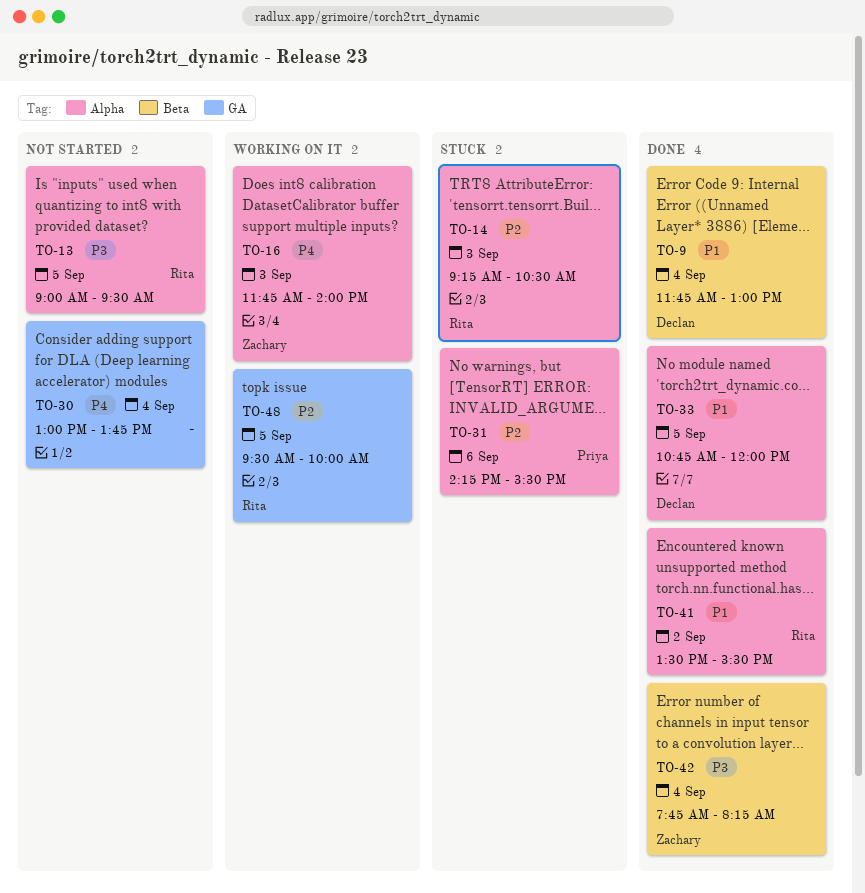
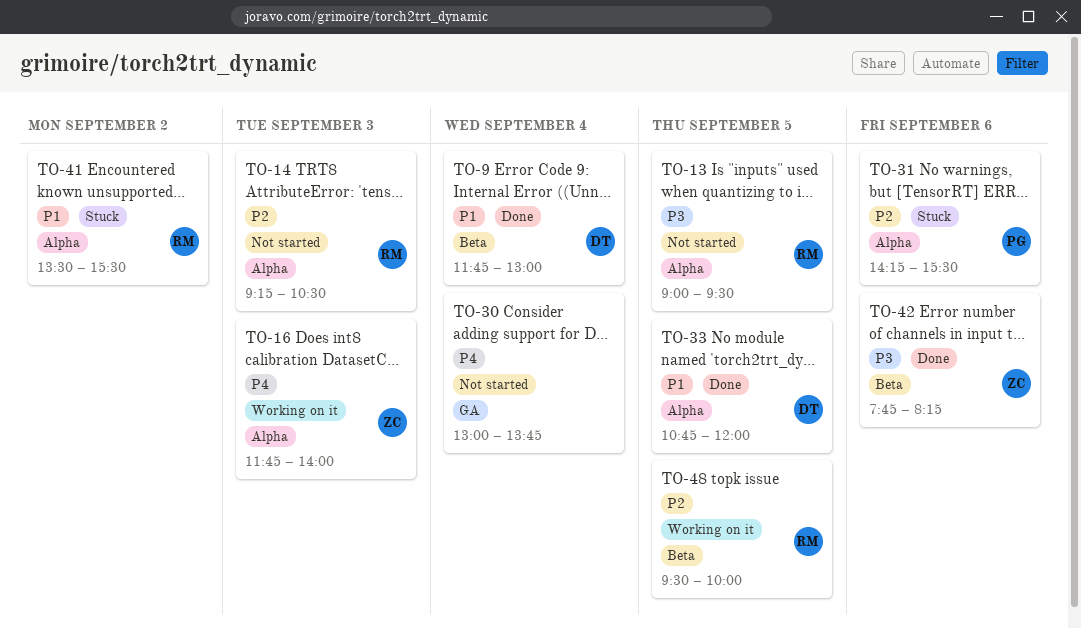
TO-14, status: Stuck -> Not started
TO-41, status: Done -> Stuck
TO-42, day: Sep 4 -> Sep 6
TO-48, label: GA -> Beta

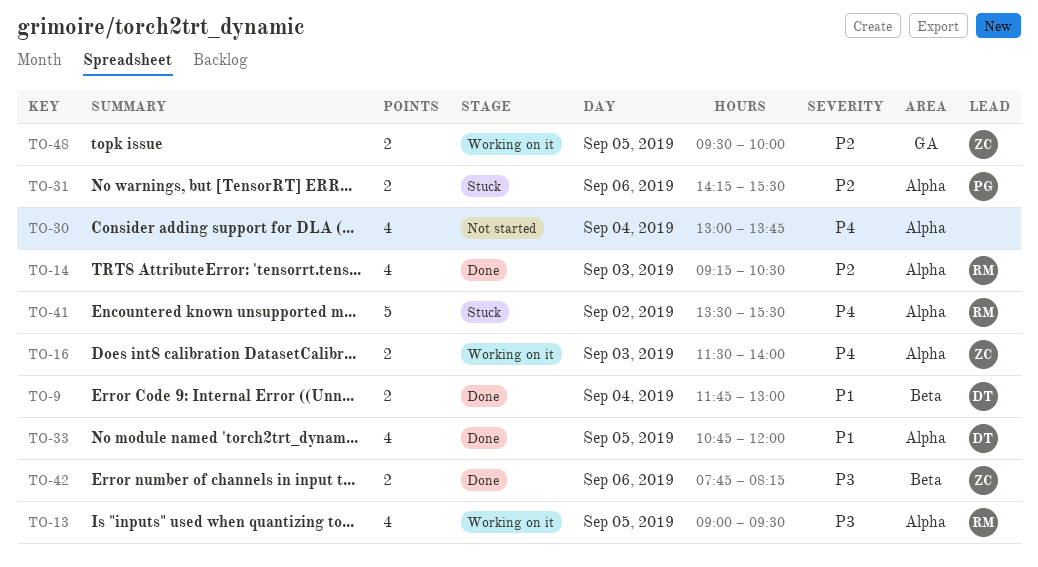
TO-13, status: Not started -> Working on it
TO-14, status: Not started -> Done
TO-16, begins: 11:45 -> 11:30
TO-30, label: GA -> Alpha
TO-41, priority: P1 -> P4
TO-48, owner: RM -> ZC
TO-48, label: Beta -> GA

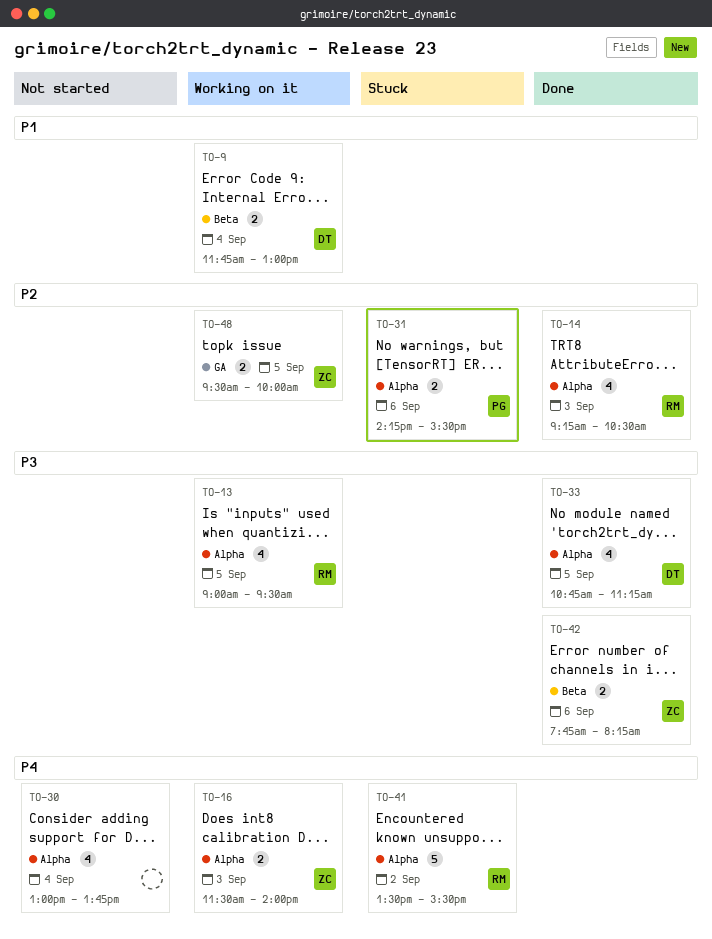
TO-9, status: Done -> Working on it
TO-33, priority: P1 -> P3
TO-33, ends: 12:00 -> 11:15

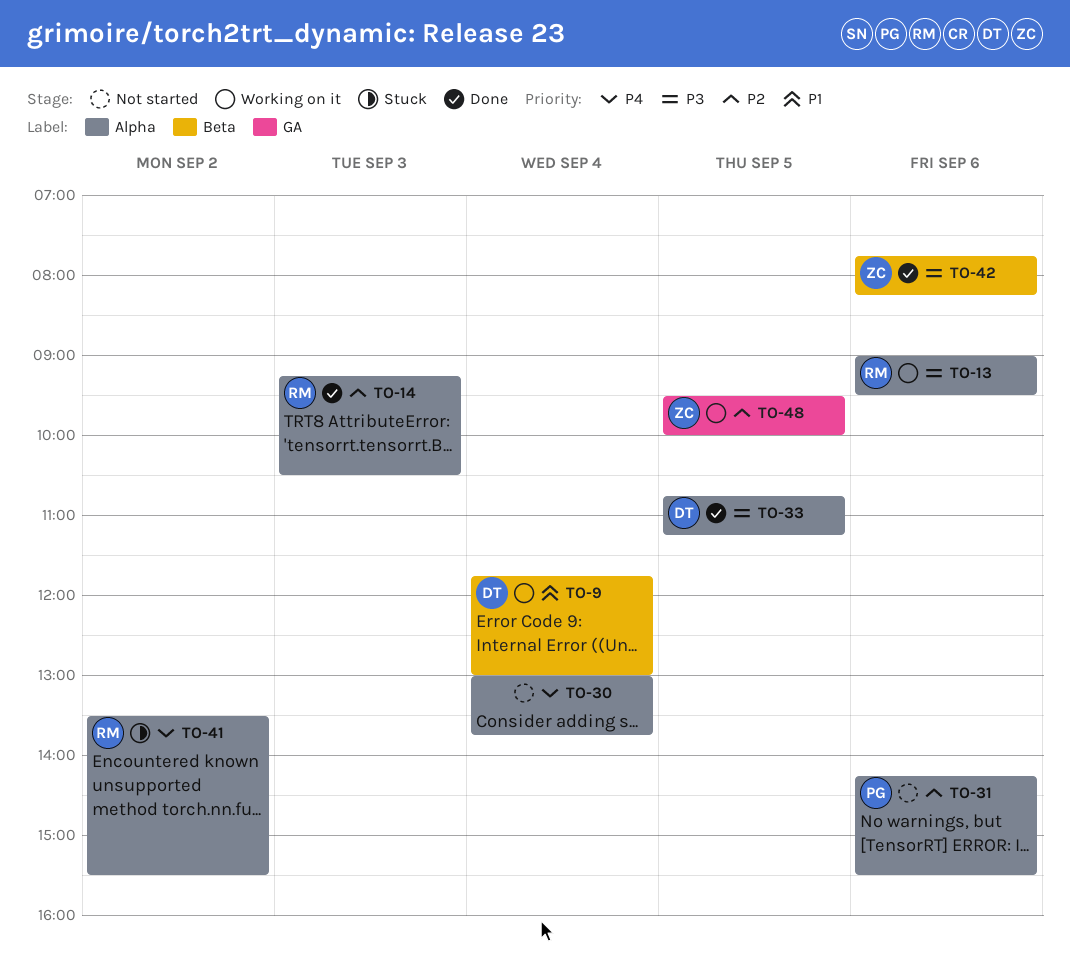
TO-13, day: Sep 5 -> Sep 6
TO-16: present -> none
TO-31, status: Stuck -> Not started

